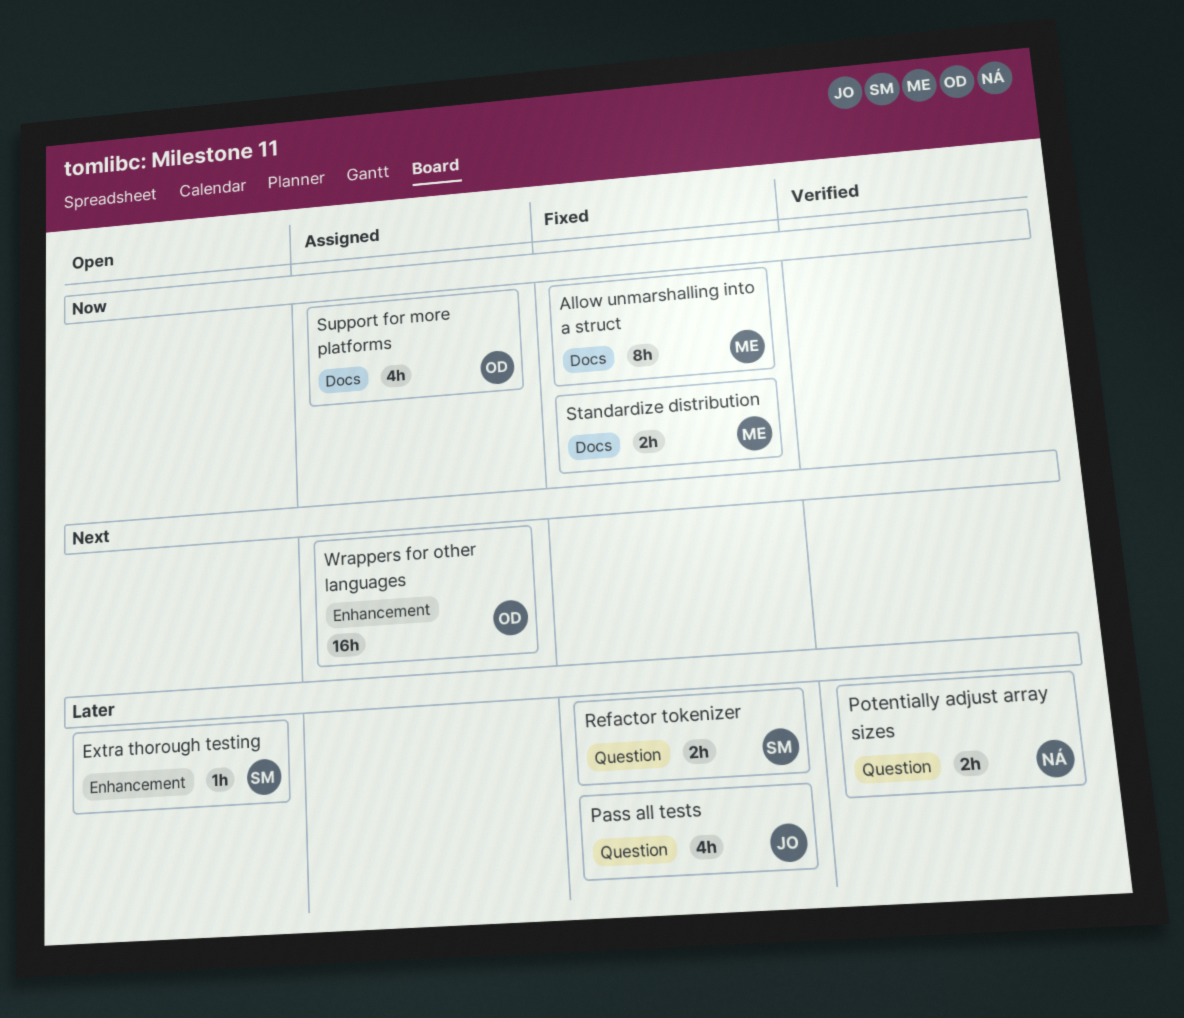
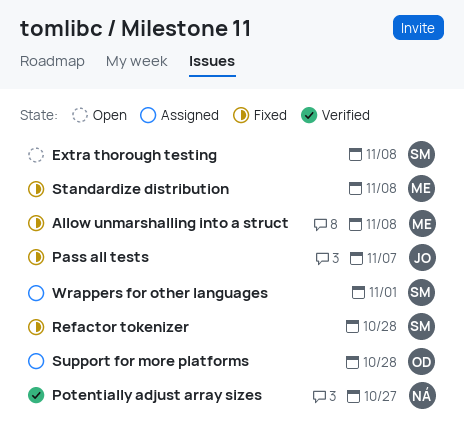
Wrappers for other languages, owner: OD -> SM

